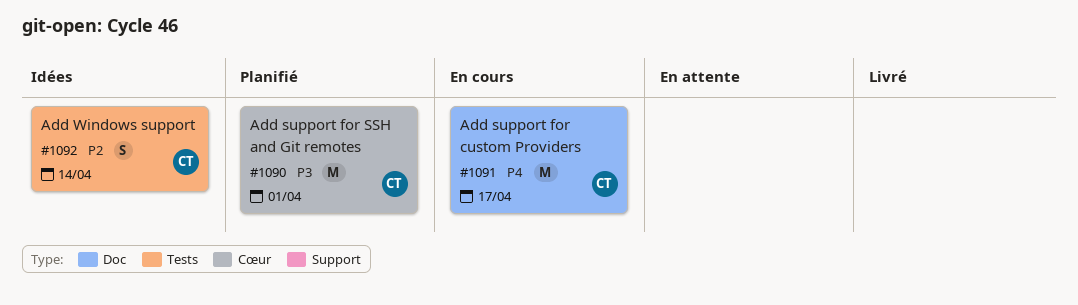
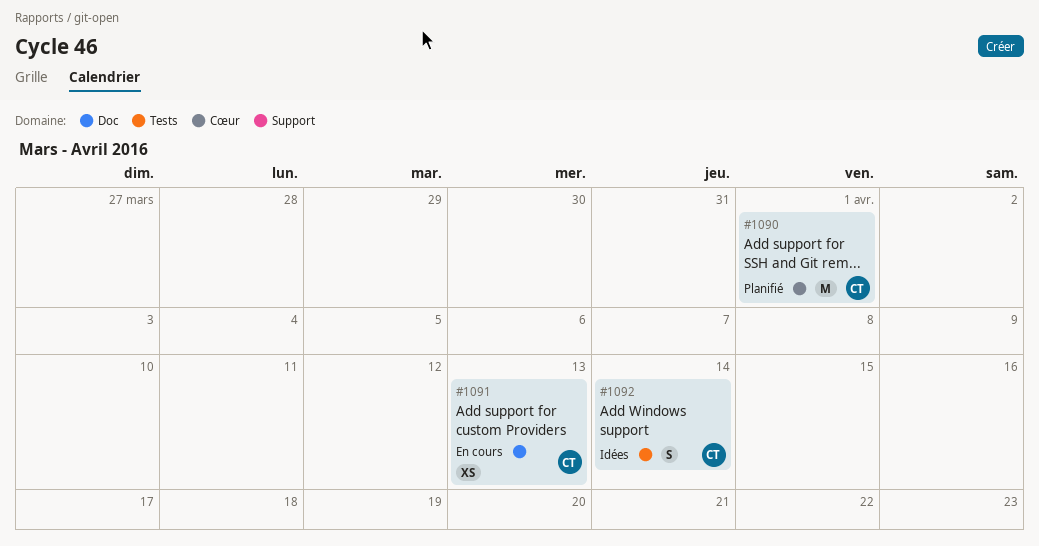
#1091, estimate: M -> XS
#1091, due: Apr 17 -> Apr 13

